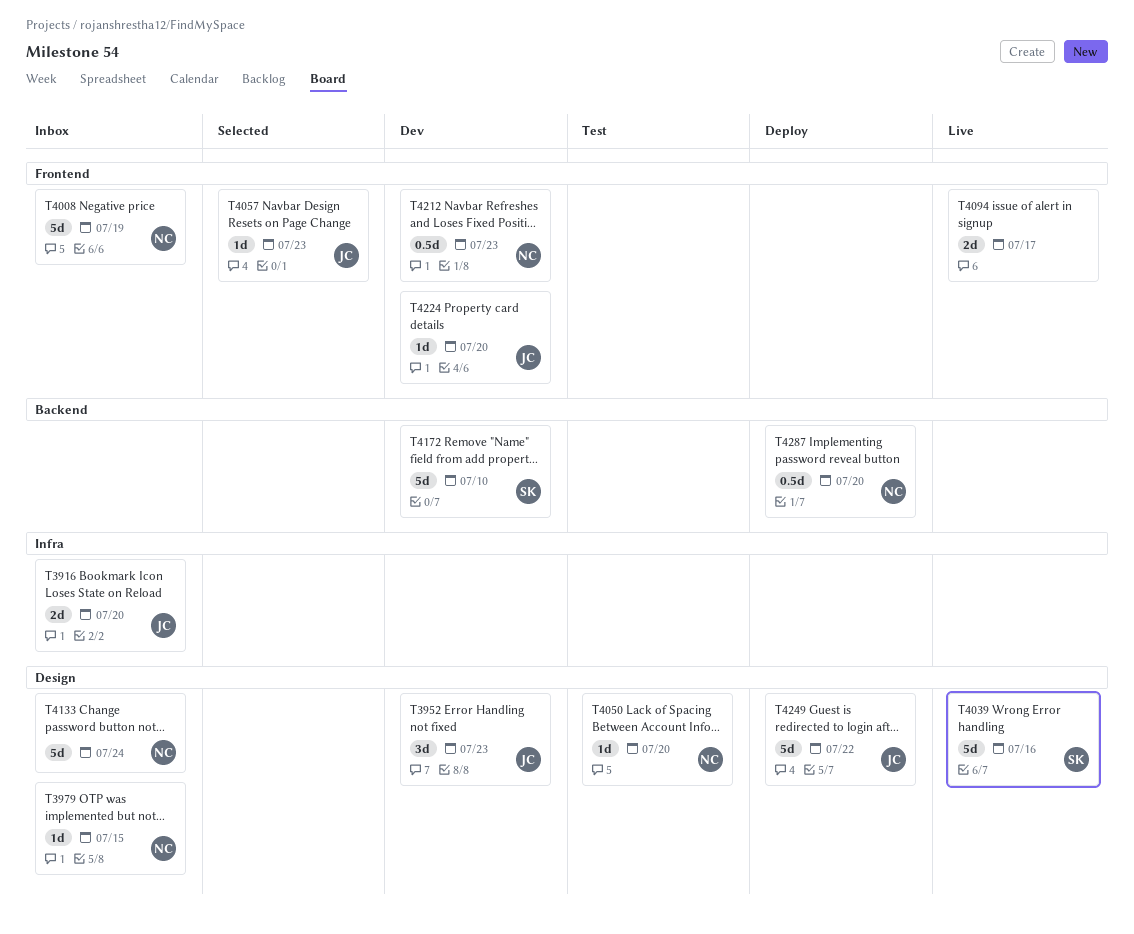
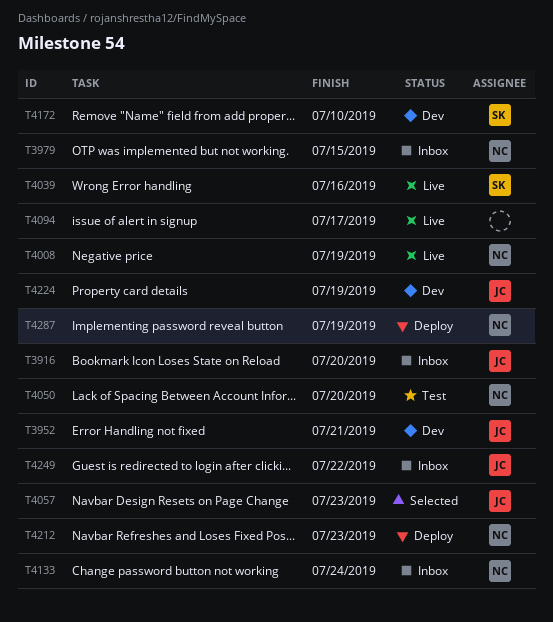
T3952, due: Jul 23 -> Jul 21
T4008, status: Inbox -> Live
T4212, status: Dev -> Deploy
T4224, due: Jul 20 -> Jul 19
T4249, status: Deploy -> Inbox
T4287, due: Jul 20 -> Jul 19

